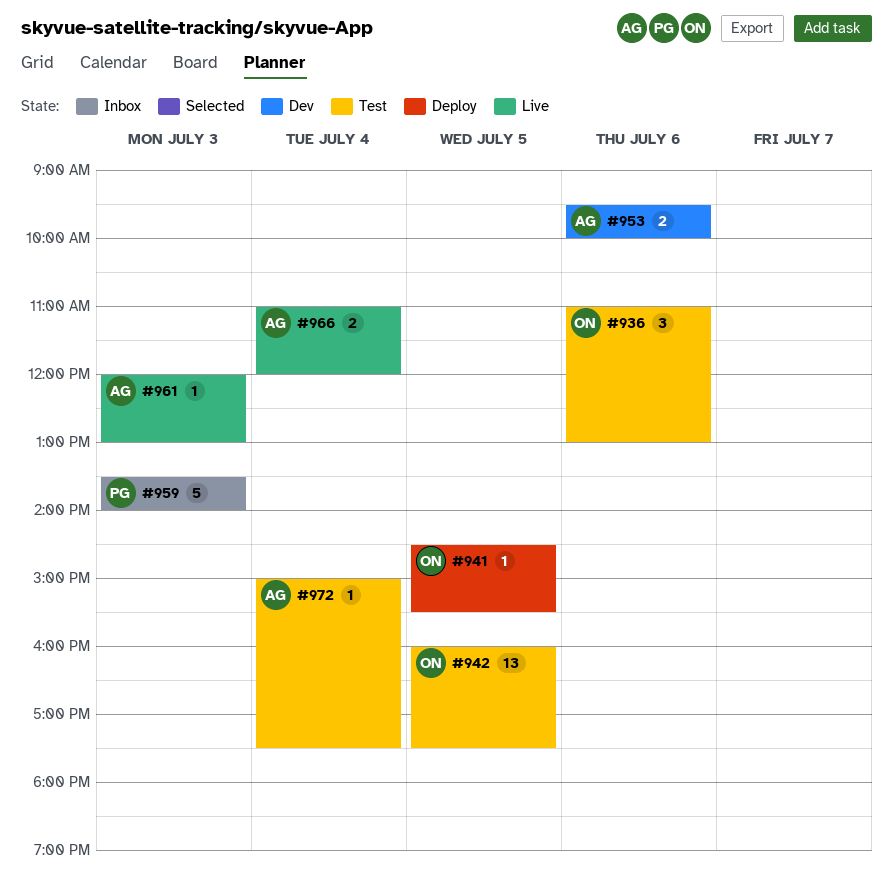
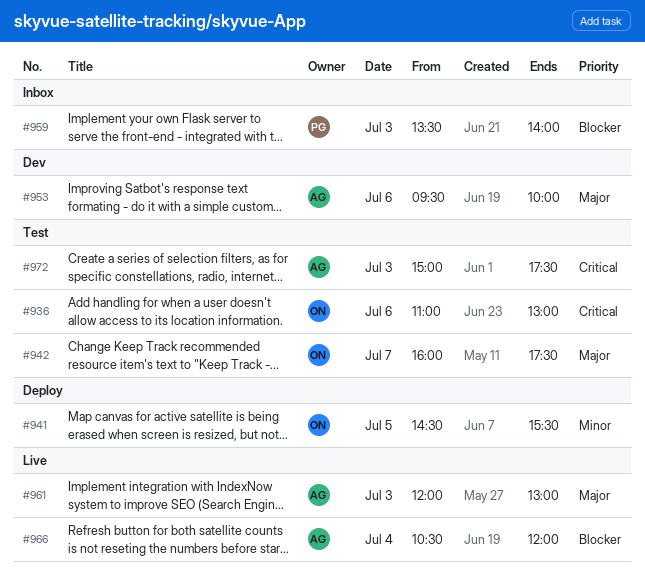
#942, day: Jul 5 -> Jul 7
#966, begins: 11:00 -> 10:30
#972, day: Jul 4 -> Jul 3

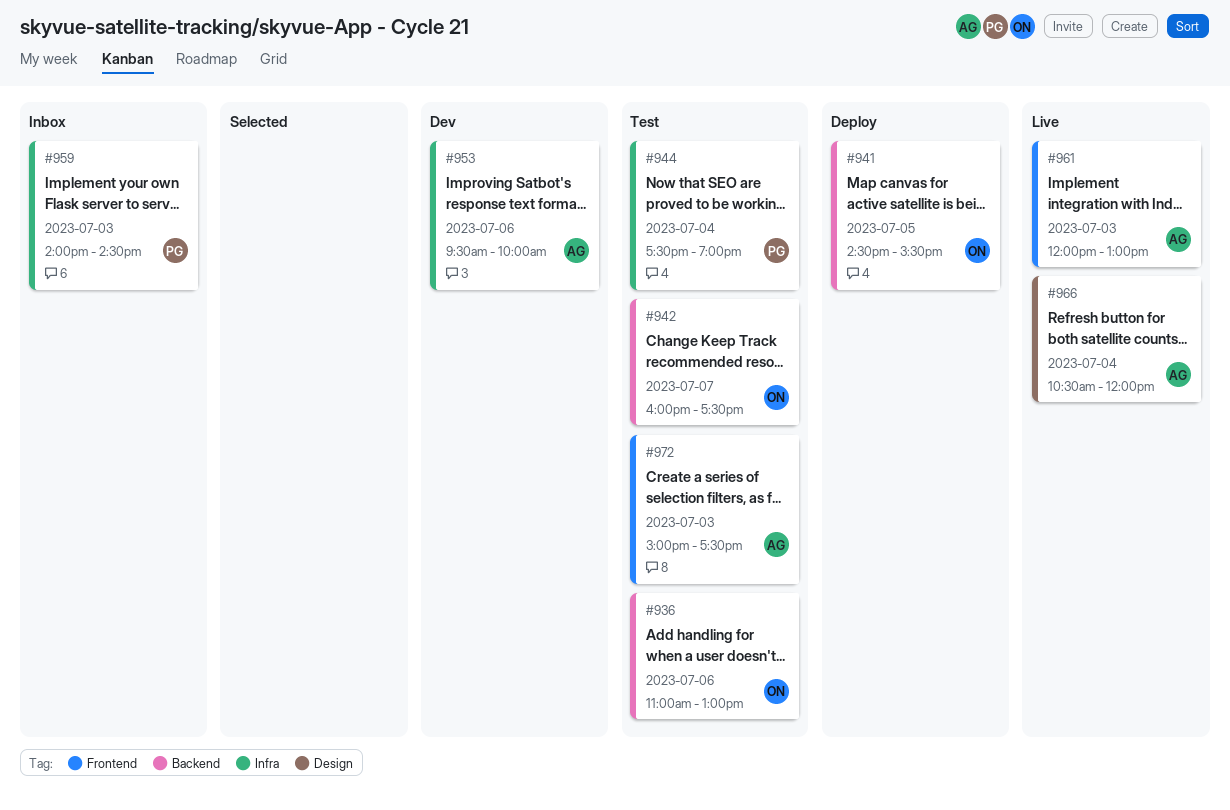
#944: none -> present
#959, begins: 13:30 -> 14:00
#959, ends: 14:00 -> 14:30

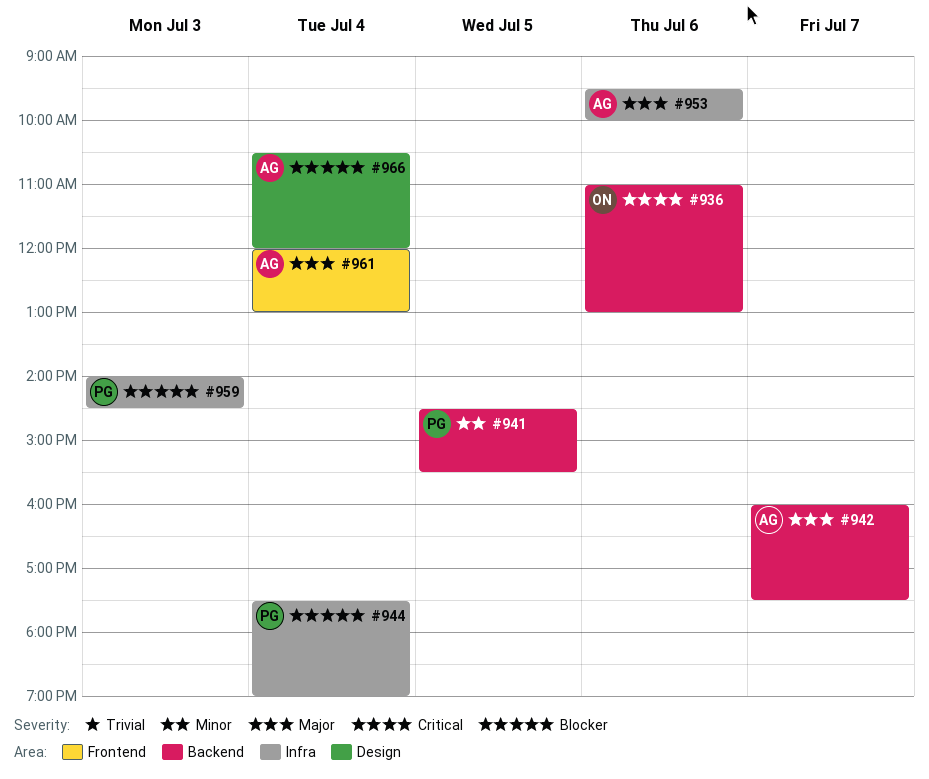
#941, owner: ON -> PG
#942, owner: ON -> AG
#961, day: Jul 3 -> Jul 4
#972: present -> none

